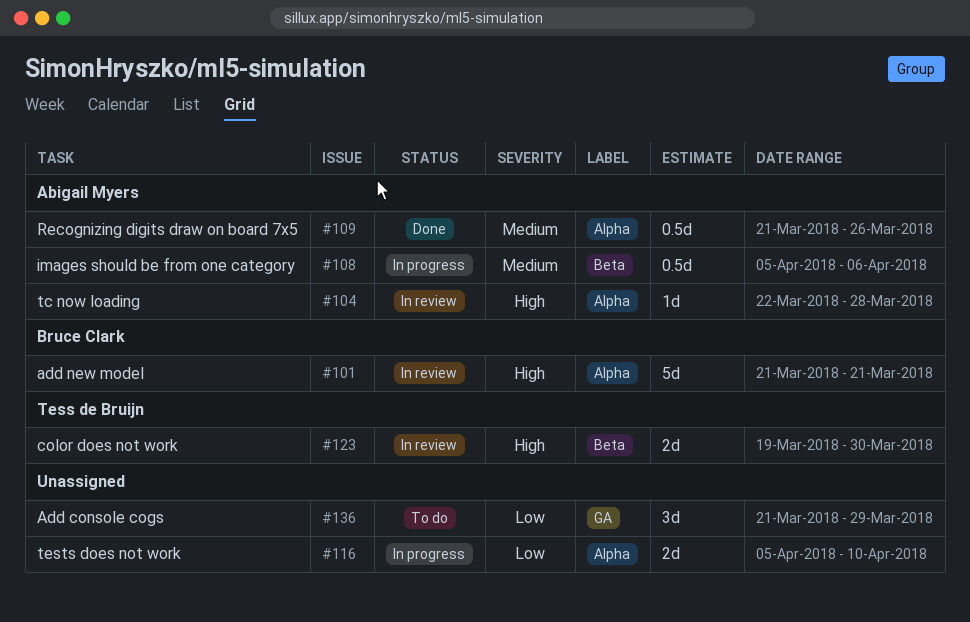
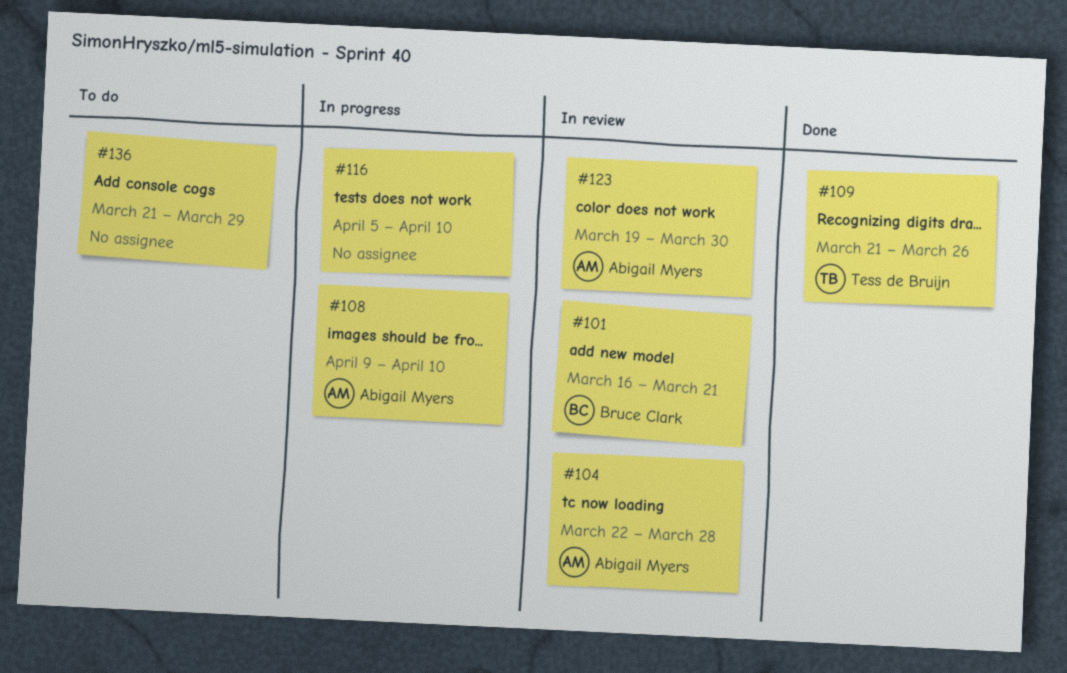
#101, start: Mar 21 -> Mar 16
#108, start: Apr 5 -> Apr 9
#108, due: Apr 6 -> Apr 10
#109, owner: Abigail Myers -> Tess de Bruijn
#123, owner: Tess de Bruijn -> Abigail Myers

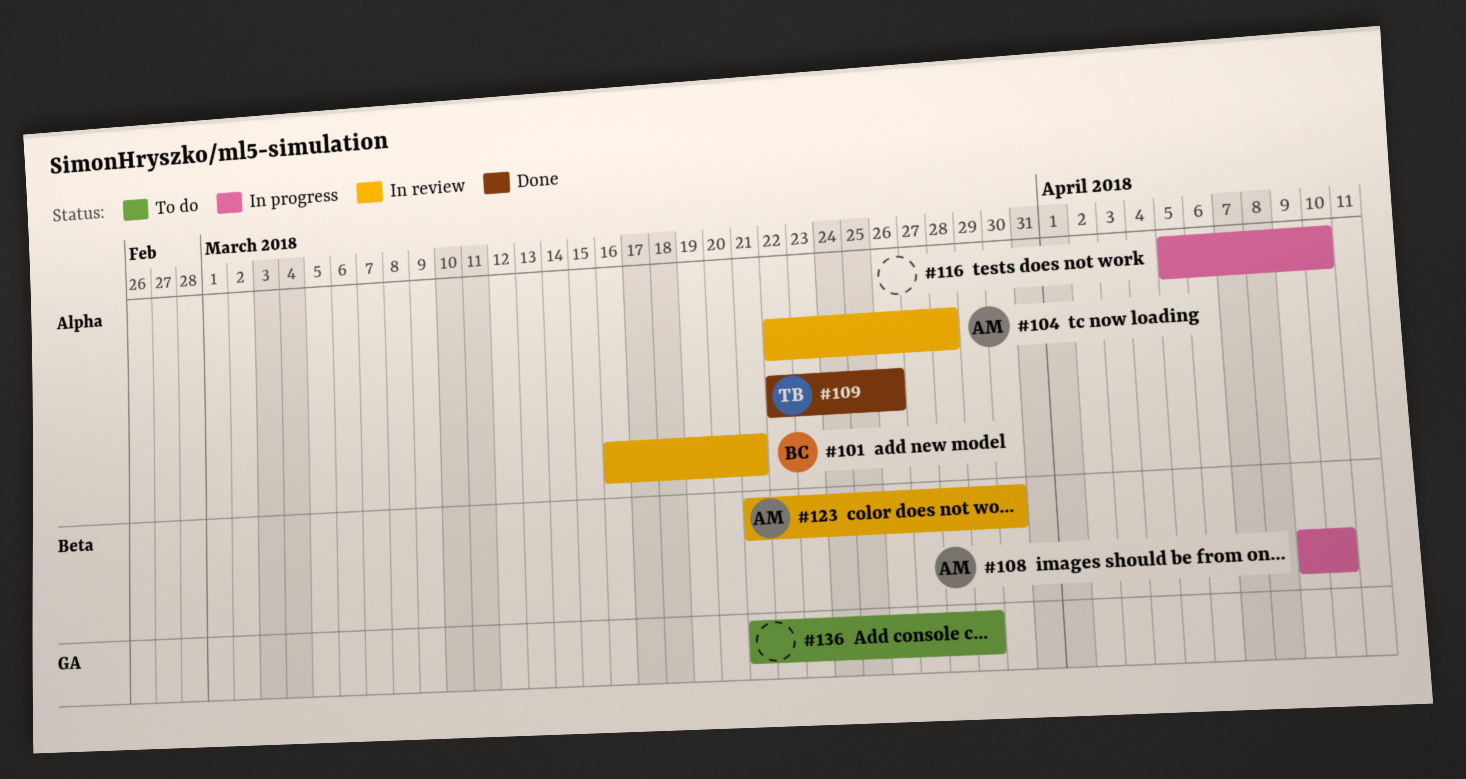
#109, start: Mar 21 -> Mar 22
#123, start: Mar 19 -> Mar 21

